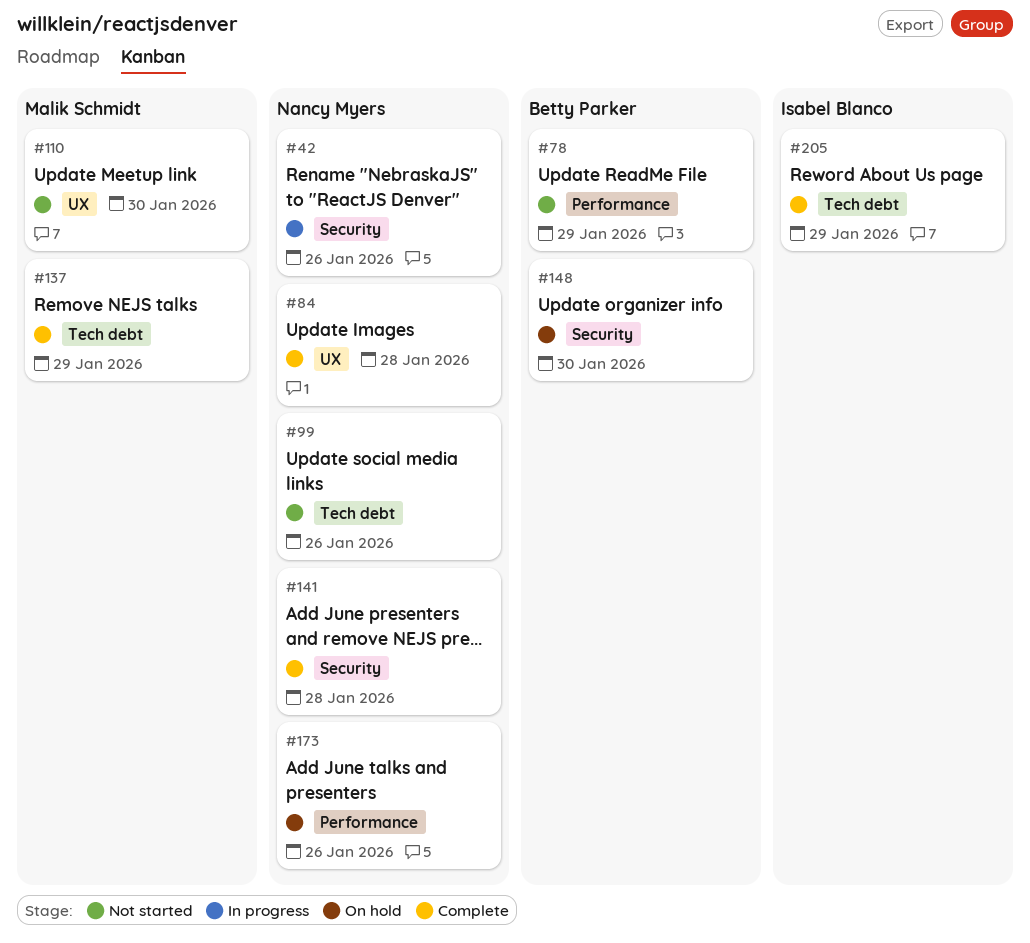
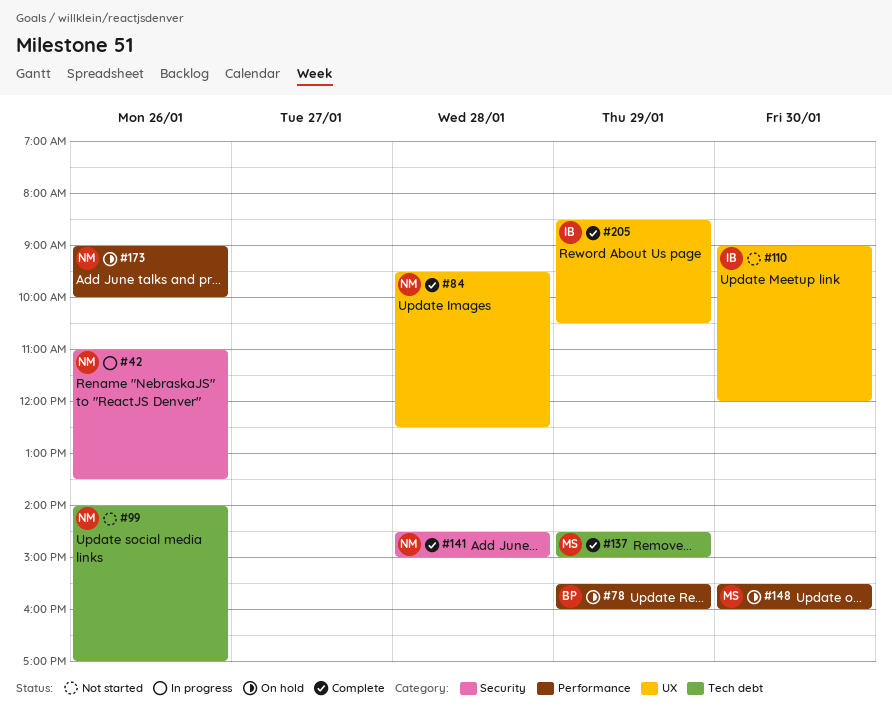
#78, status: Not started -> On hold
#110, owner: Malik Schmidt -> Isabel Blanco
#148, owner: Betty Parker -> Malik Schmidt
#148, label: Security -> Performance
#205, label: Tech debt -> UX

